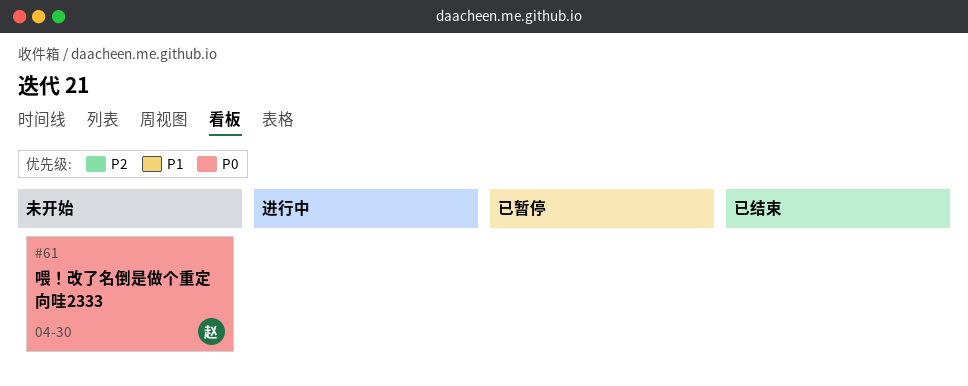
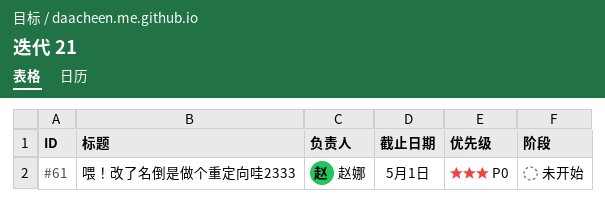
#61, due: Apr 30 -> May 1

